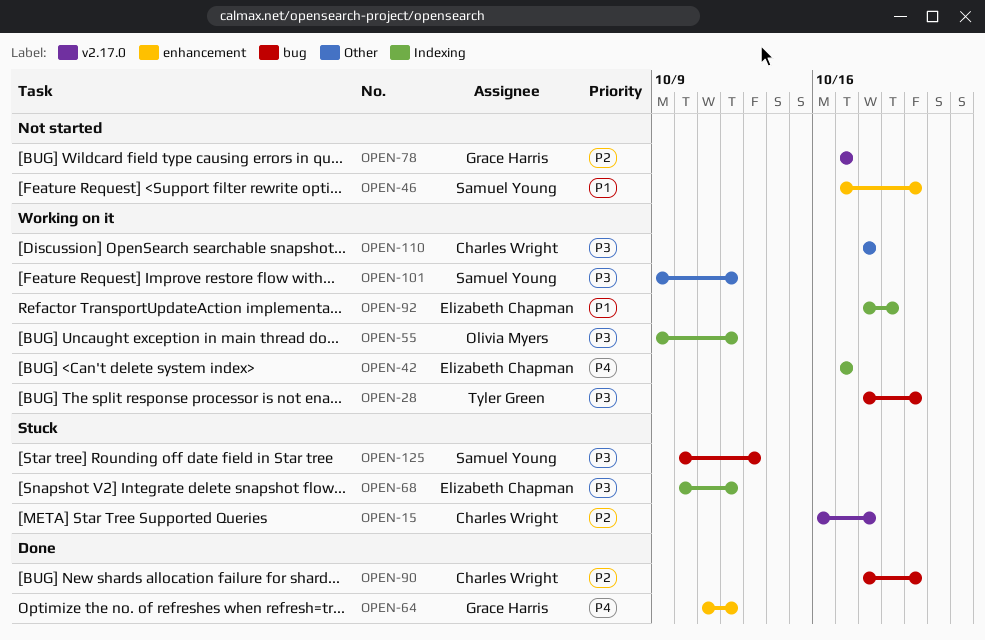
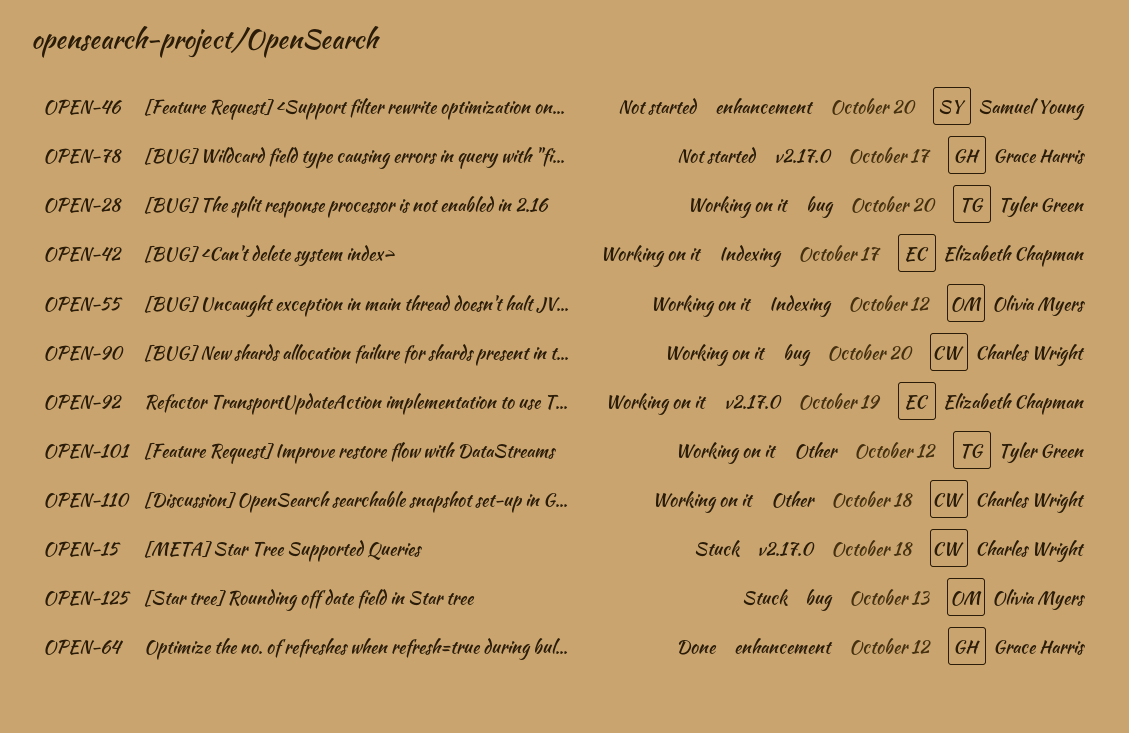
OPEN-68: present -> none
OPEN-90, status: Done -> Working on it
OPEN-92, label: Indexing -> v2.17.0
OPEN-101, owner: Samuel Young -> Tyler Green
OPEN-125, owner: Samuel Young -> Olivia Myers

